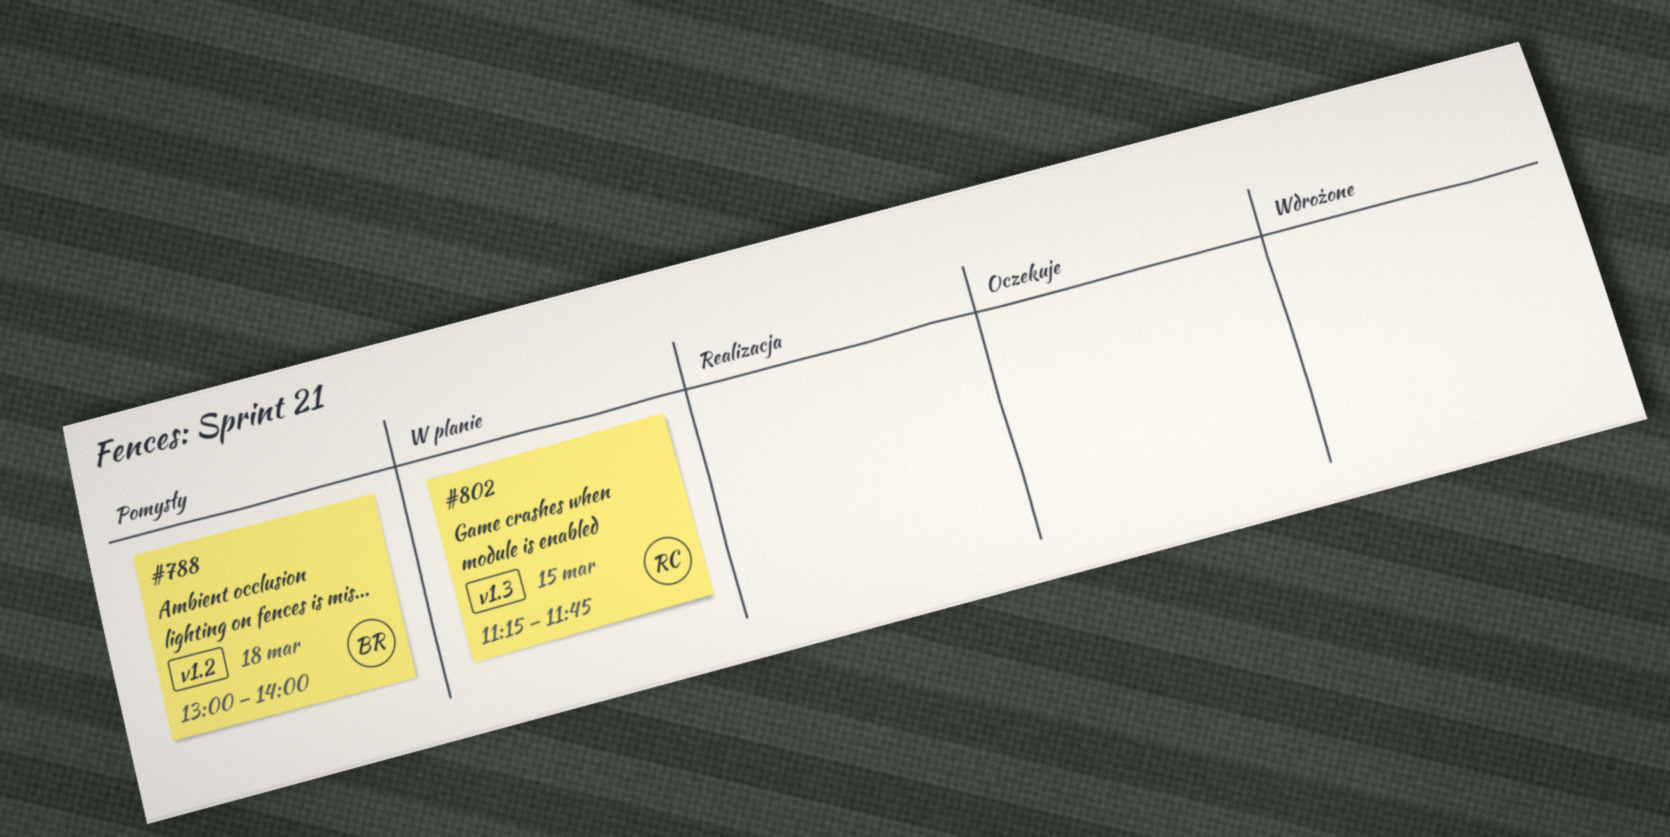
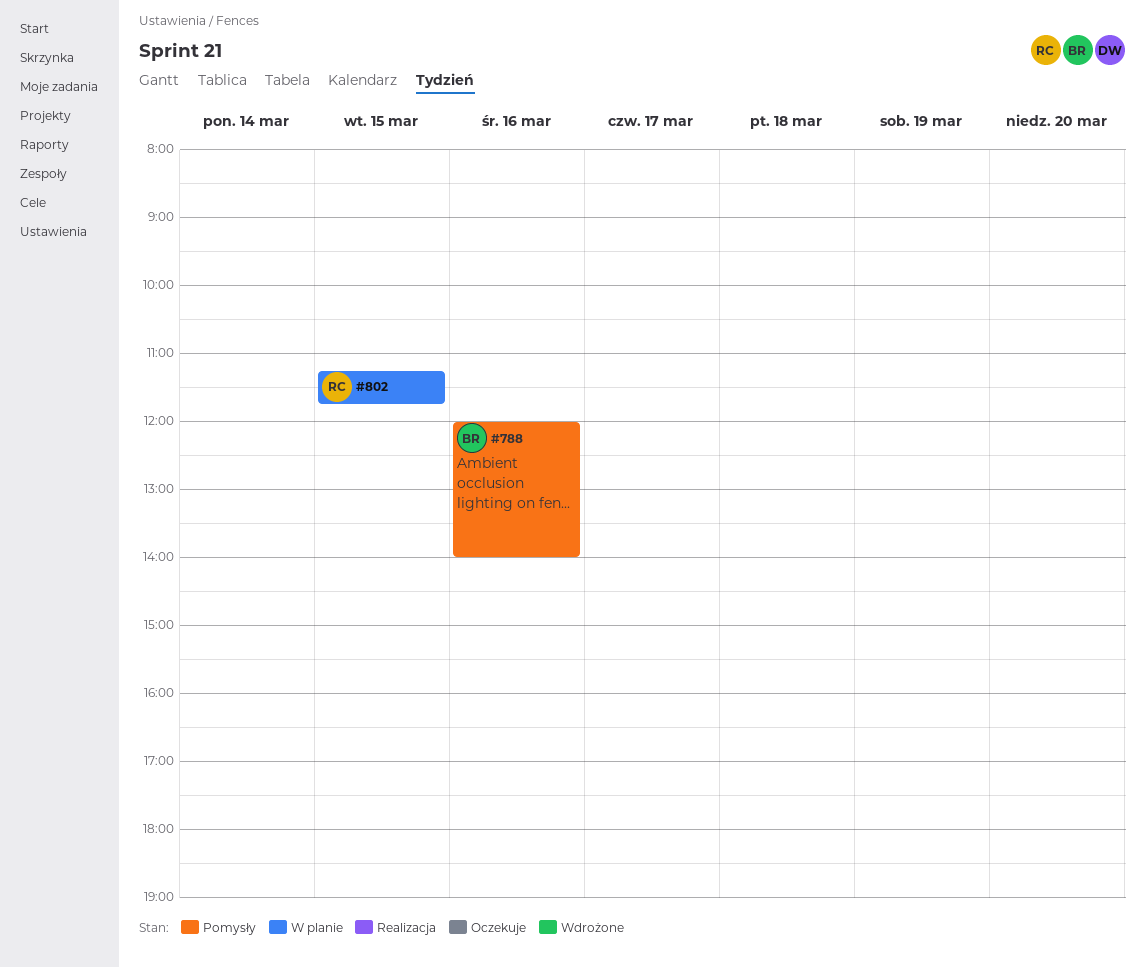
#788, day: Mar 18 -> Mar 16
#788, begins: 13:00 -> 12:00

